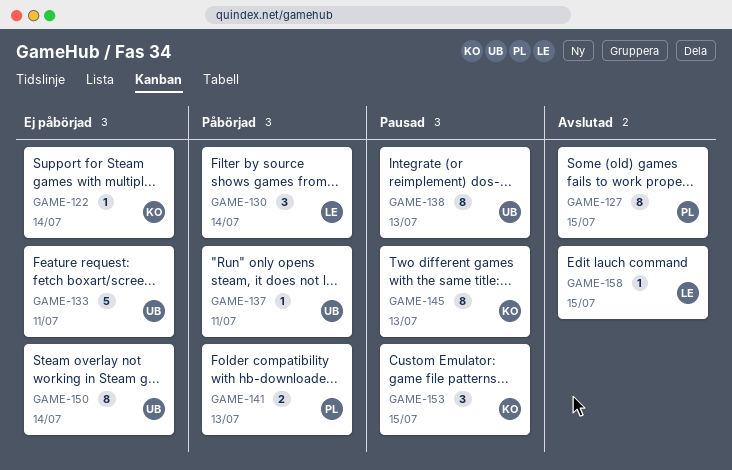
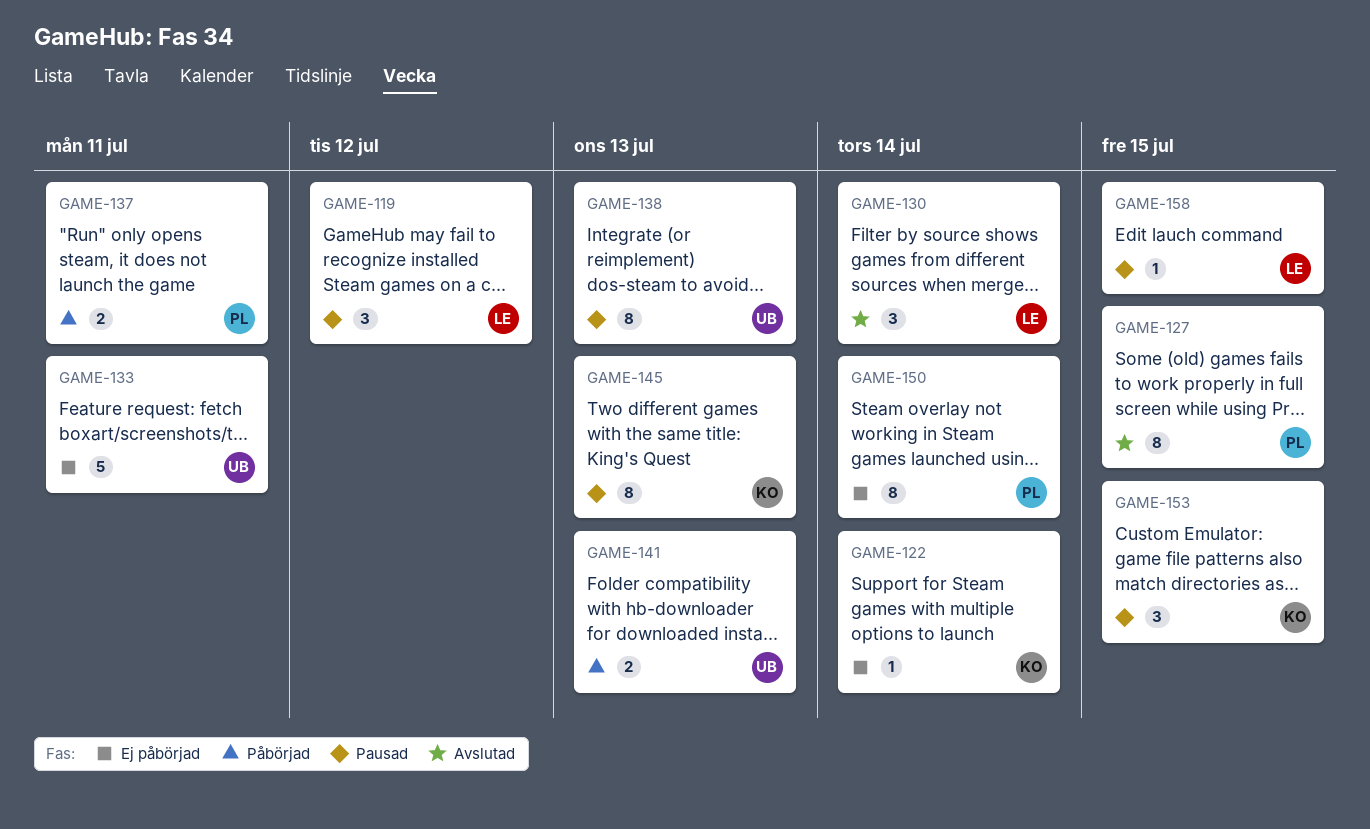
GAME-119: none -> present
GAME-130, status: Påbörjad -> Avslutad
GAME-137, owner: UB -> PL
GAME-137, estimate: 1 -> 2
GAME-141, owner: PL -> UB
GAME-150, owner: UB -> PL
GAME-158, status: Avslutad -> Pausad

